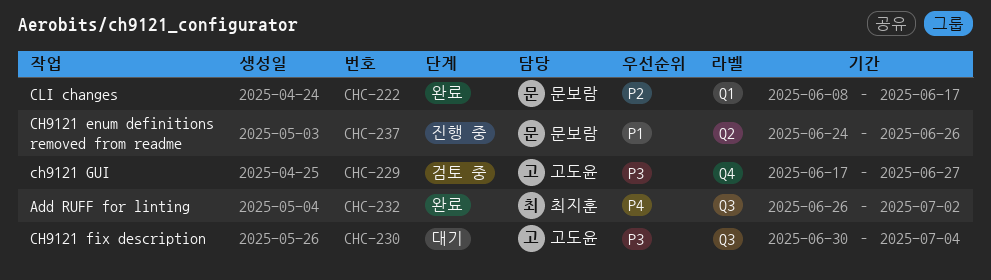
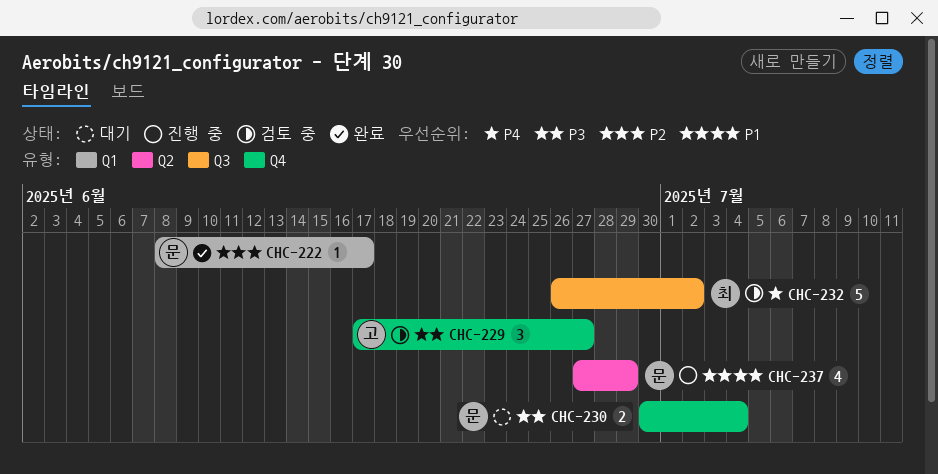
CHC-230, owner: 고도윤 -> 문보람
CHC-230, label: Q3 -> Q4
CHC-232, status: 완료 -> 검토 중
CHC-237, start: Jun 24 -> Jun 27
CHC-237, due: Jun 26 -> Jun 29

